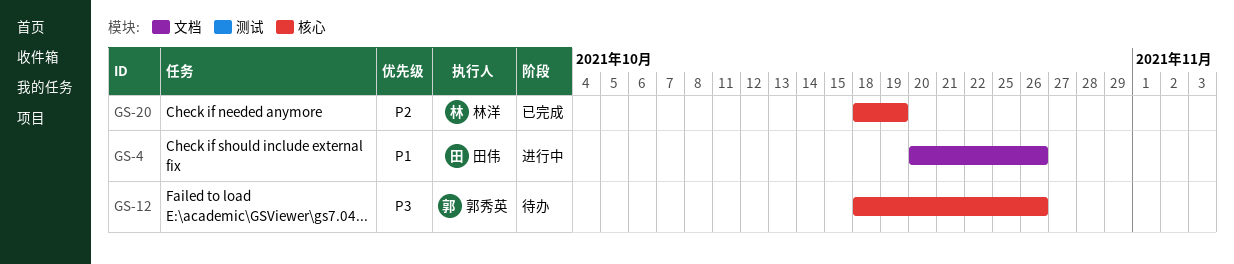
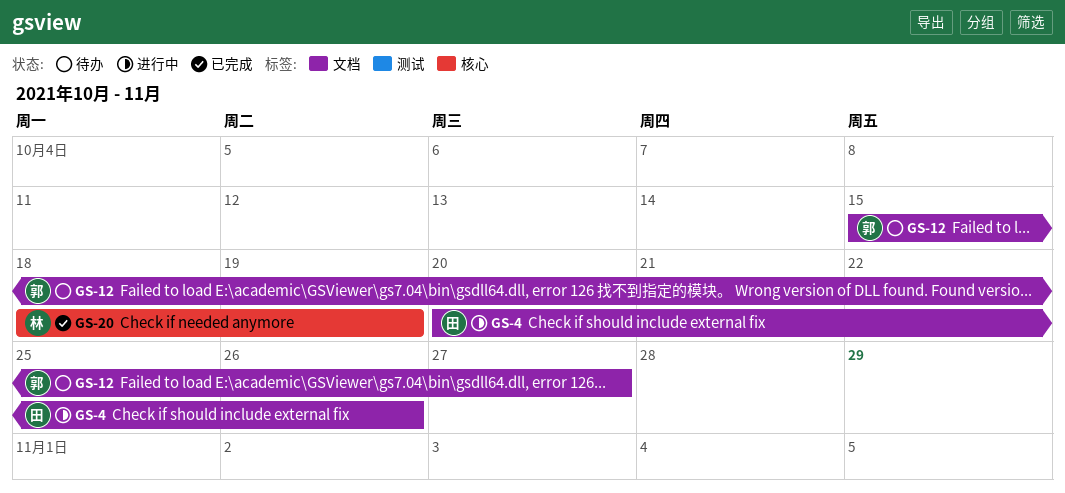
GS-12, label: 核心 -> 文档
GS-12, start: Oct 18 -> Oct 15
GS-12, due: Oct 26 -> Oct 27

